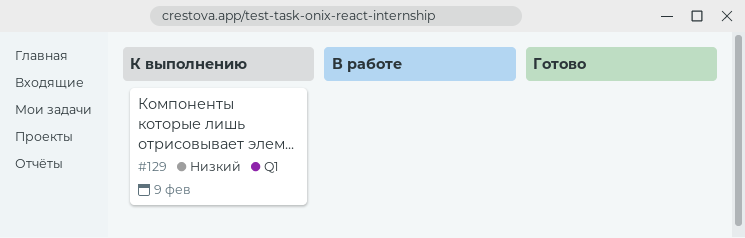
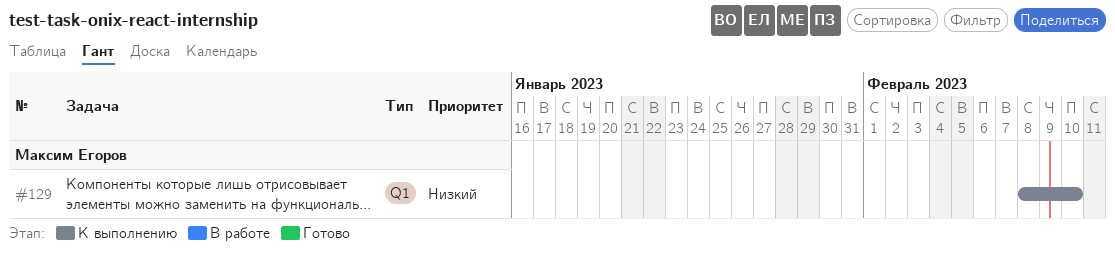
#129, due: Feb 9 -> Feb 10

